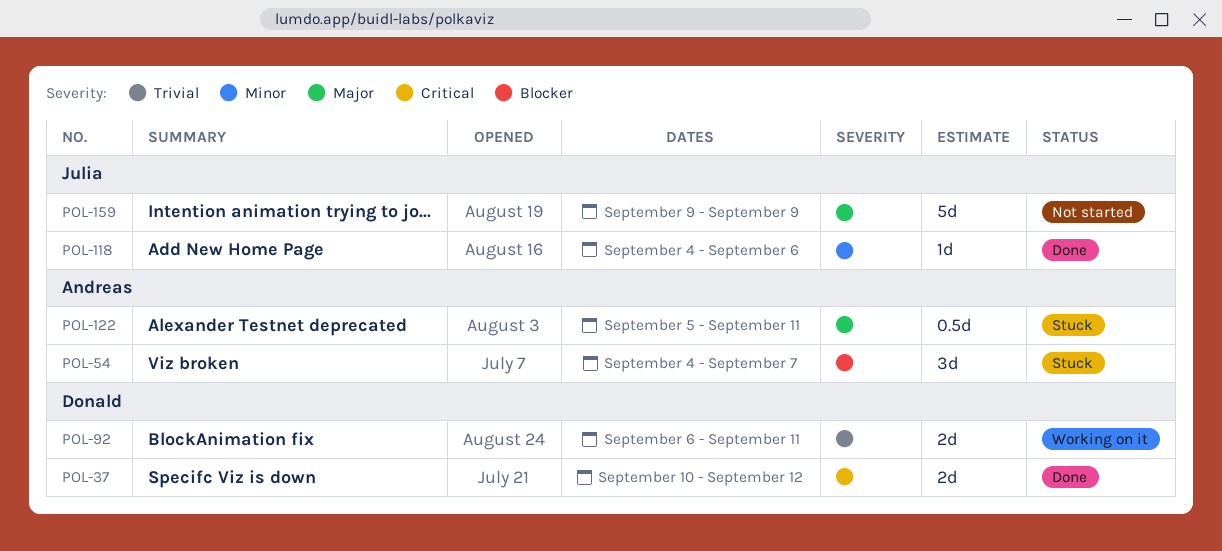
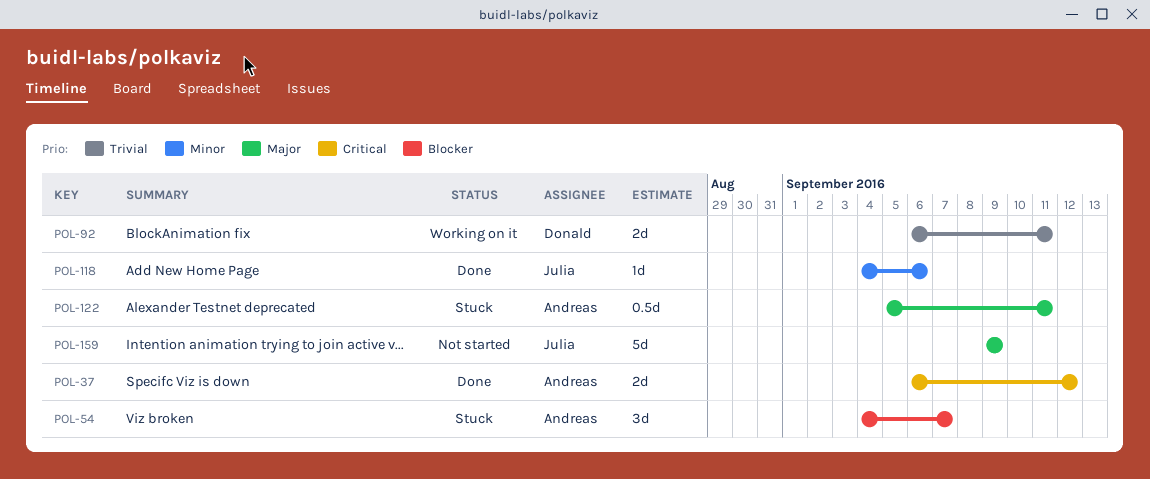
POL-37, owner: Donald -> Andreas
POL-37, start: Sep 10 -> Sep 6

